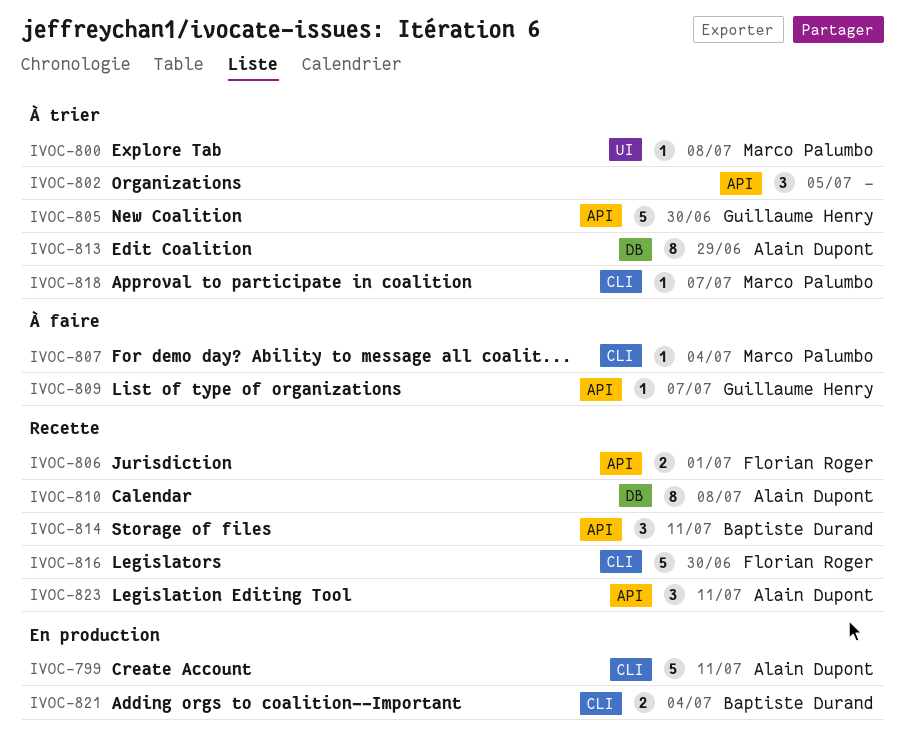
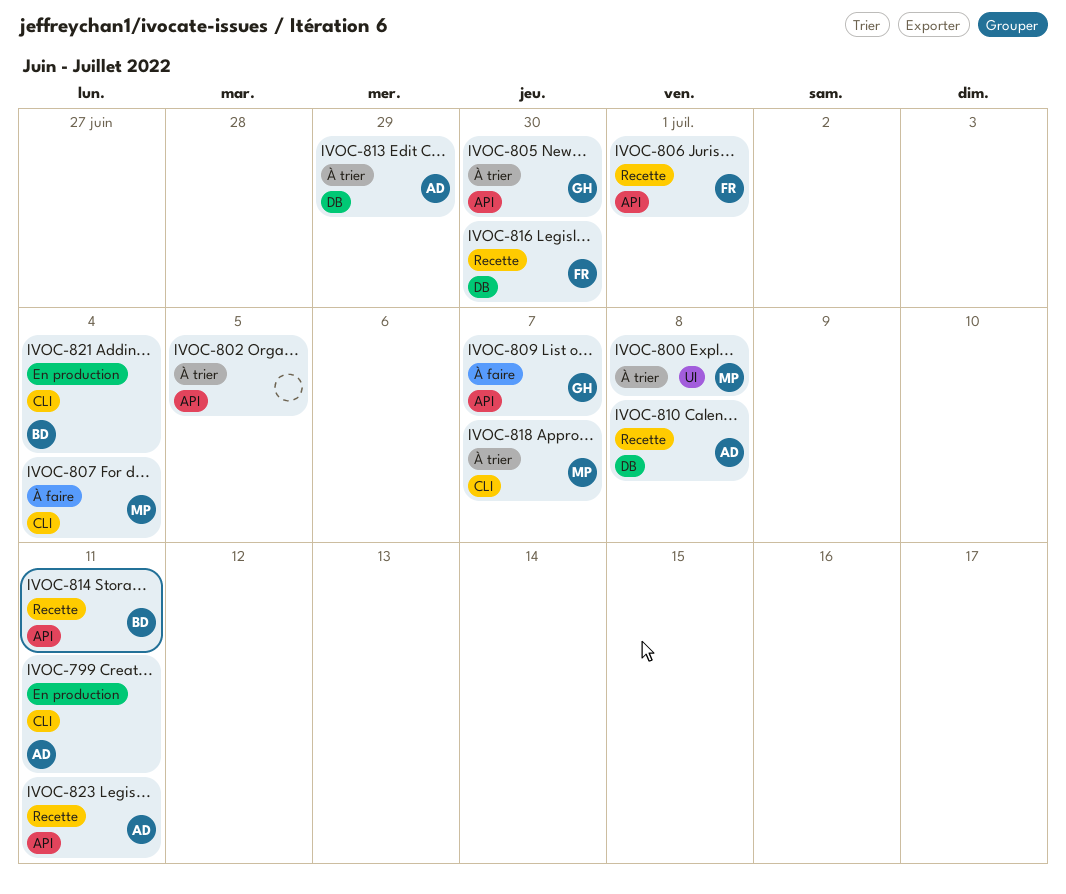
IVOC-816, label: CLI -> DB

